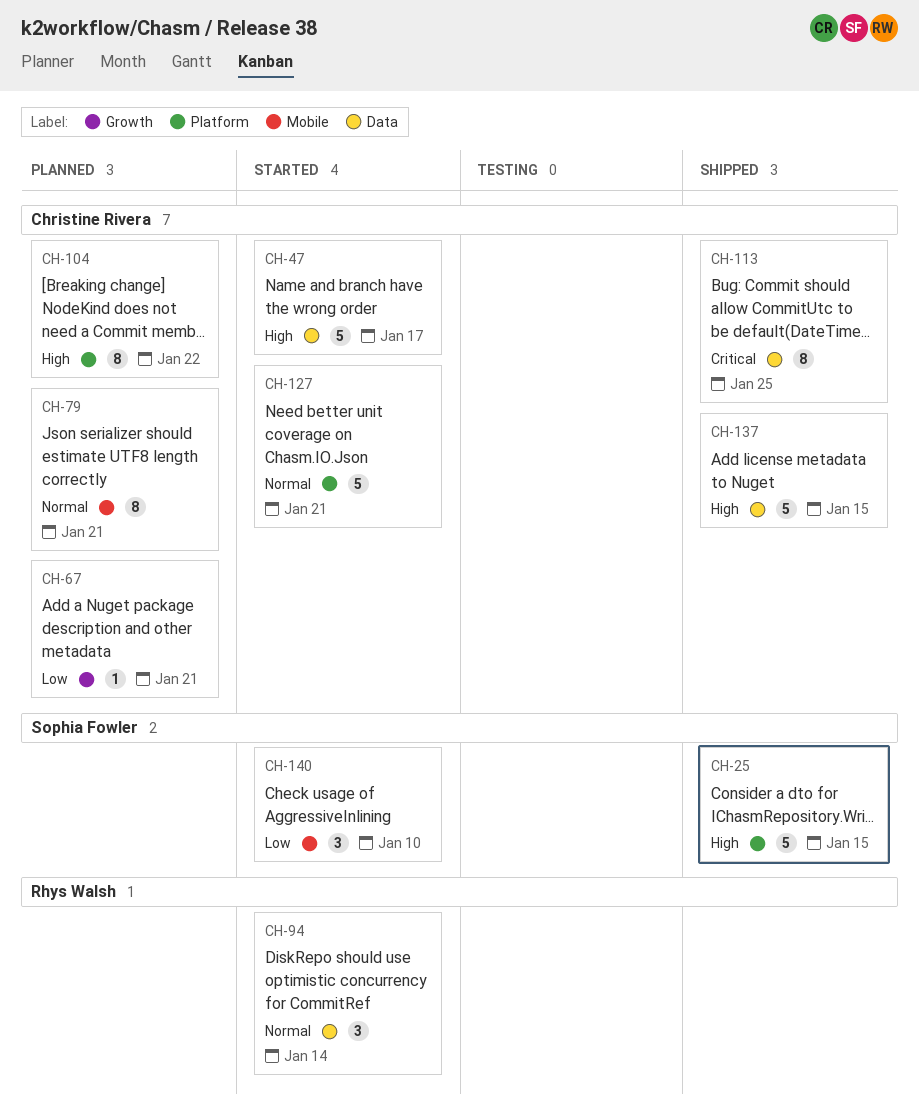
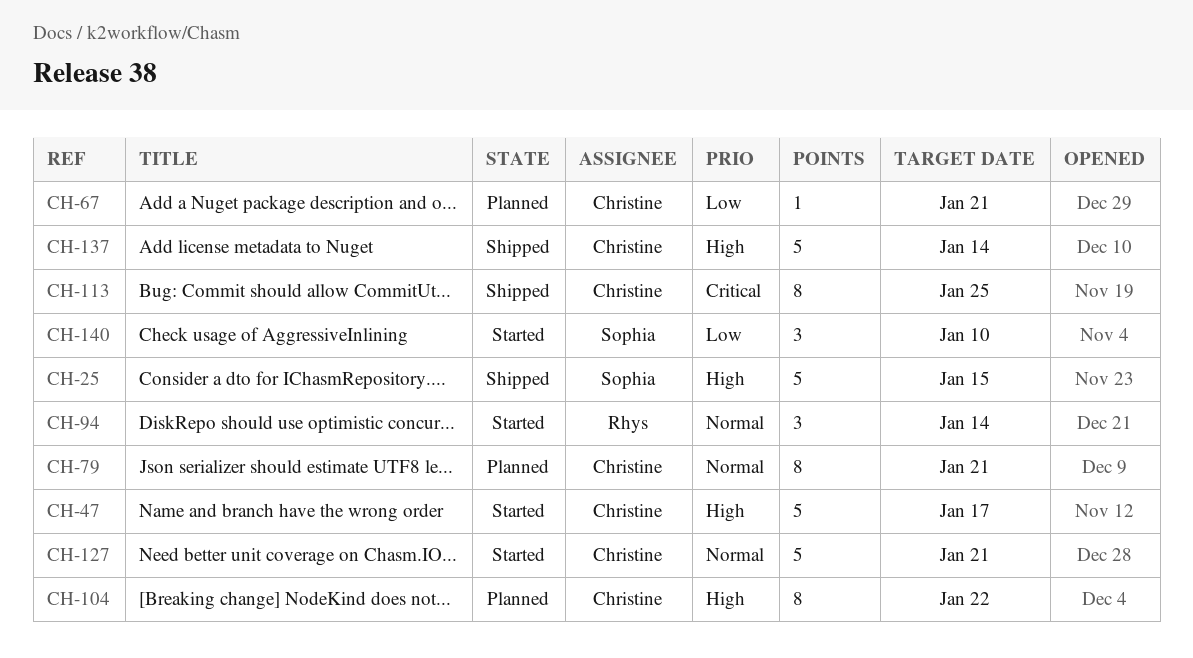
CH-137, due: Jan 15 -> Jan 14

